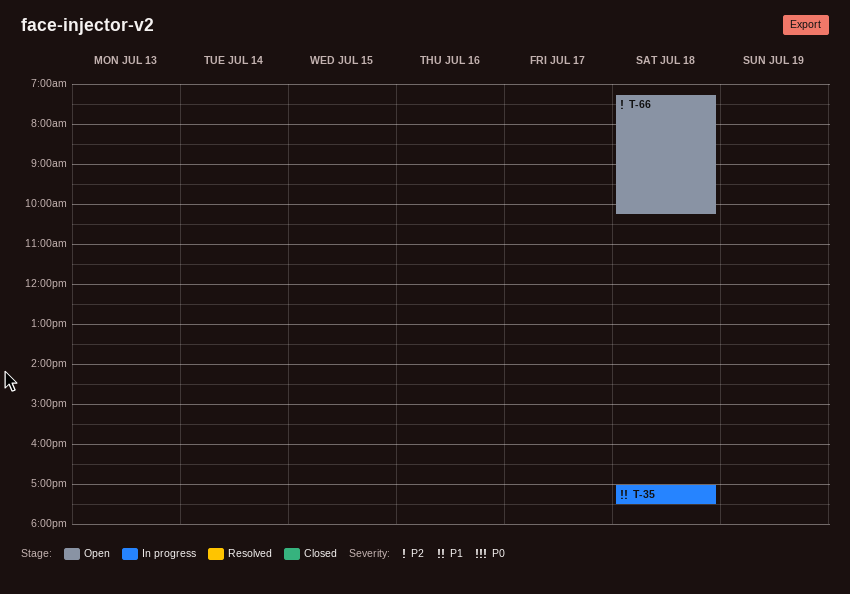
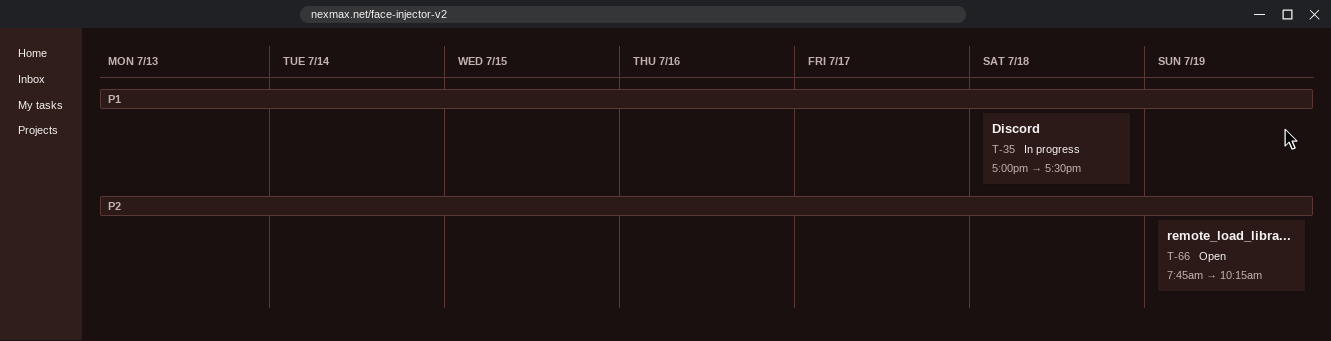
T-66, day: Jul 18 -> Jul 19
T-66, begins: 07:15 -> 07:45

